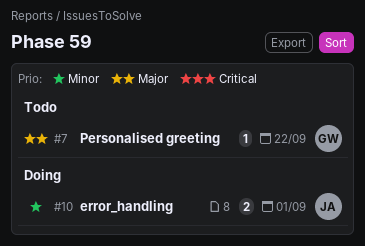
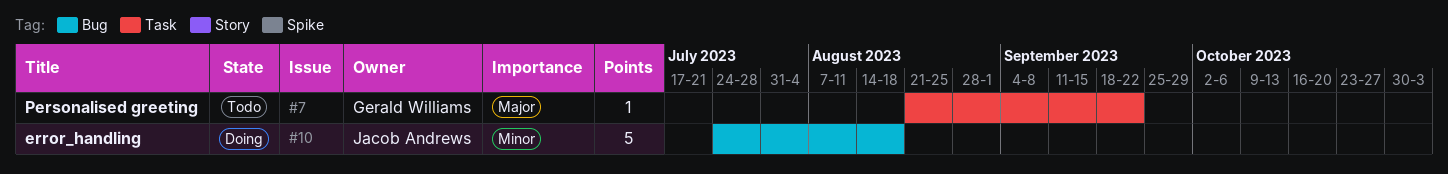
#10, estimate: 2 -> 5
#10, due: Sep 1 -> Aug 18

